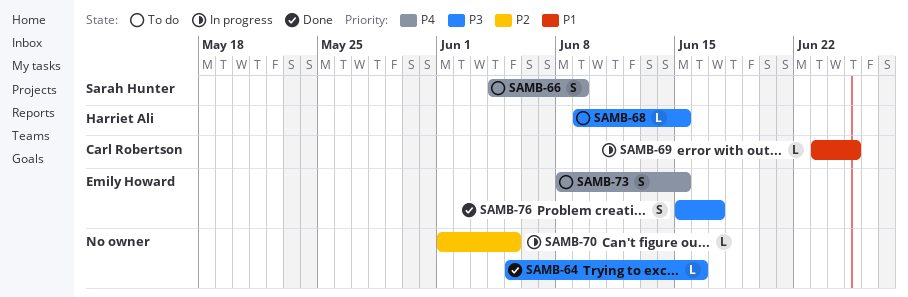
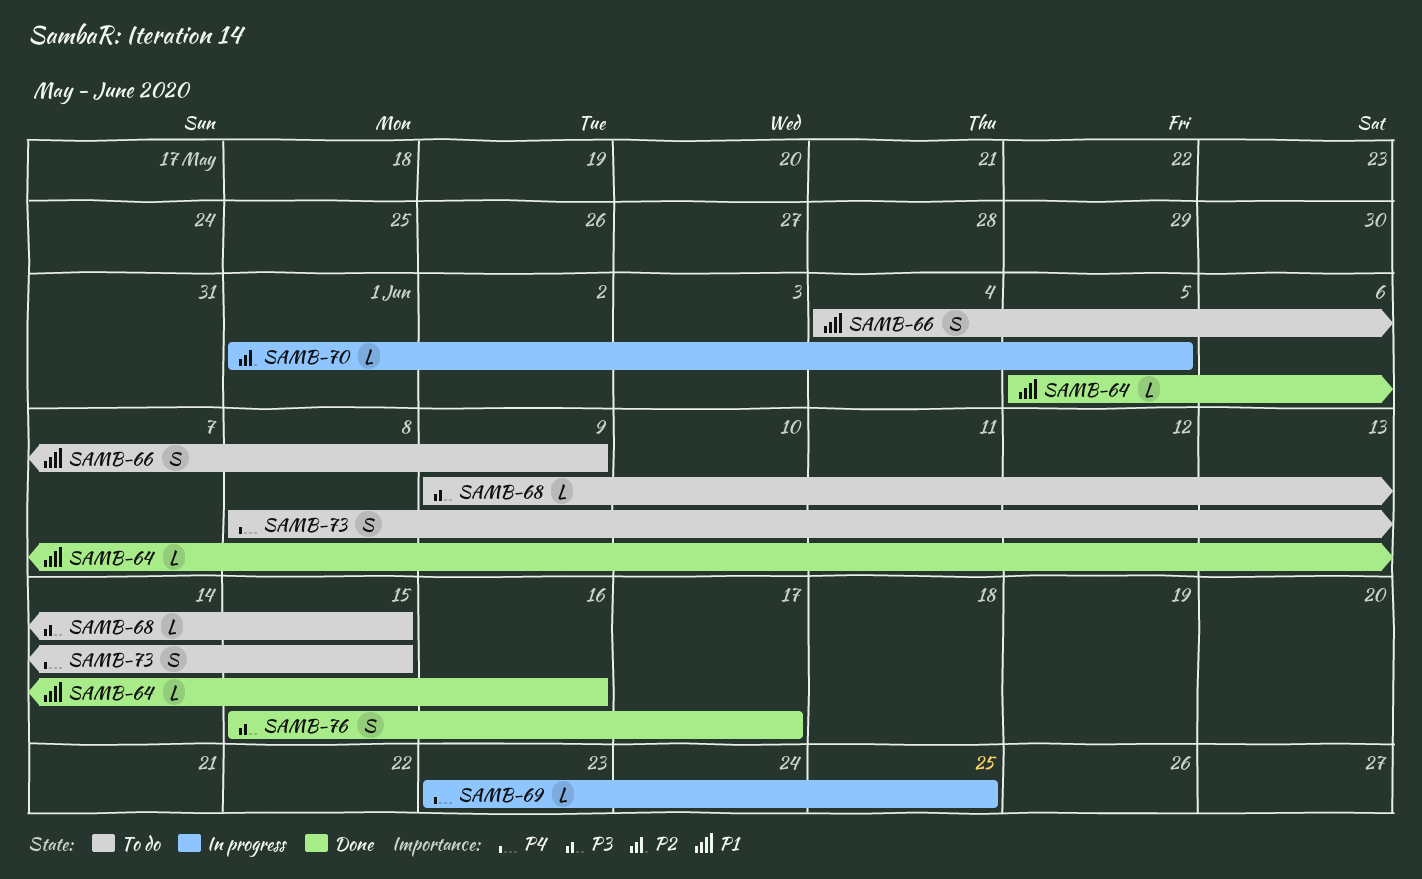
SAMB-64, priority: P3 -> P1
SAMB-66, priority: P4 -> P1
SAMB-69, priority: P1 -> P4

